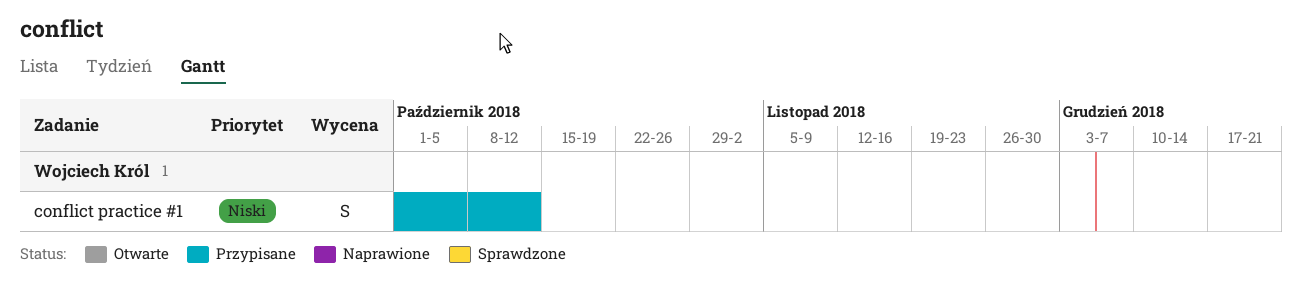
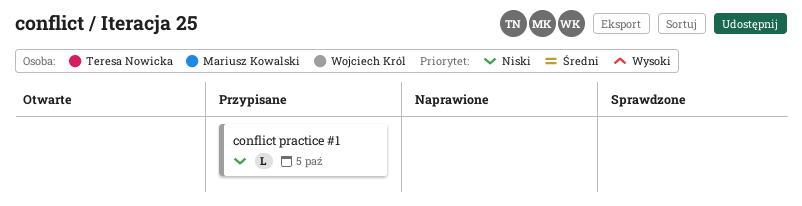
conflict practice #1, estimate: S -> L
conflict practice #1, due: Oct 12 -> Oct 5

